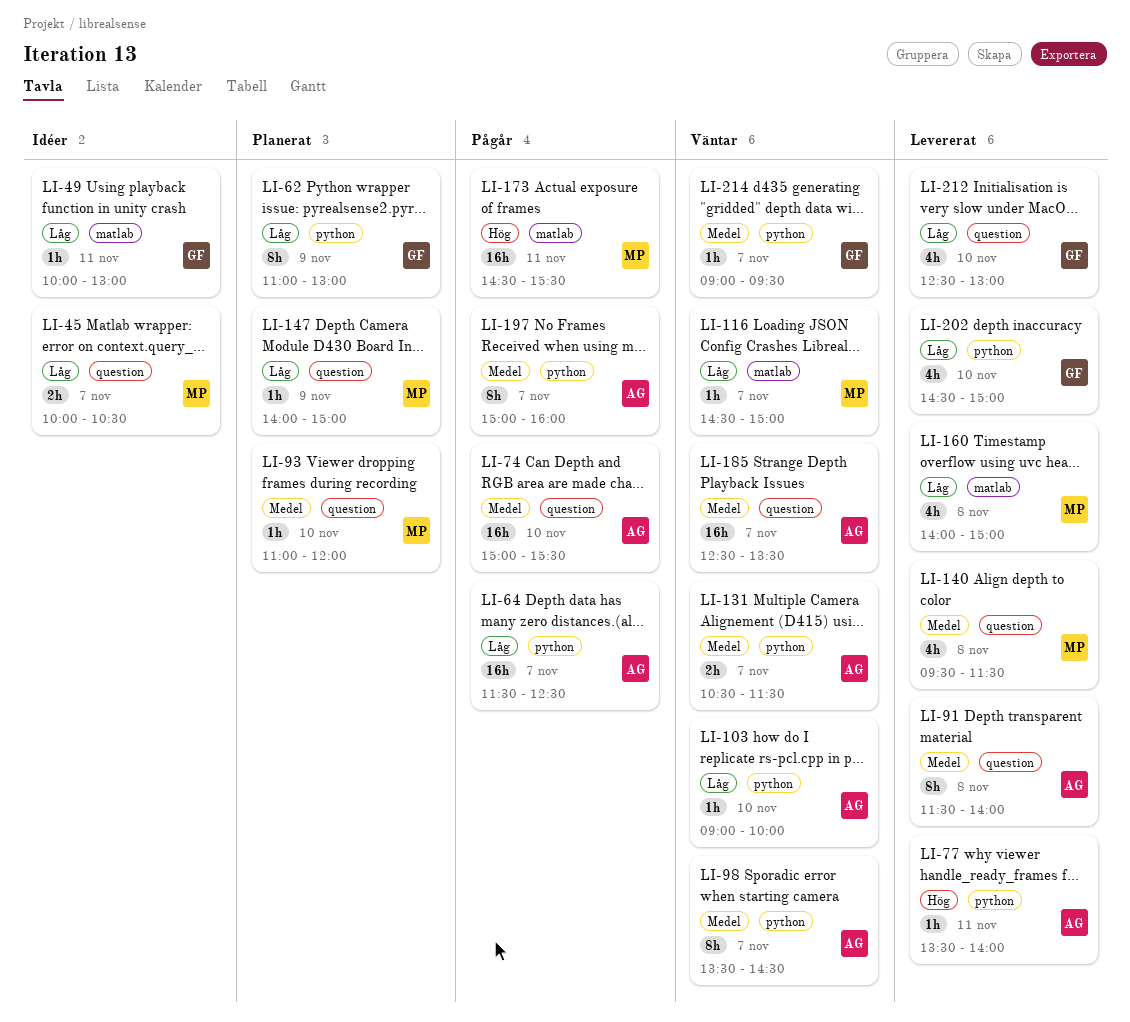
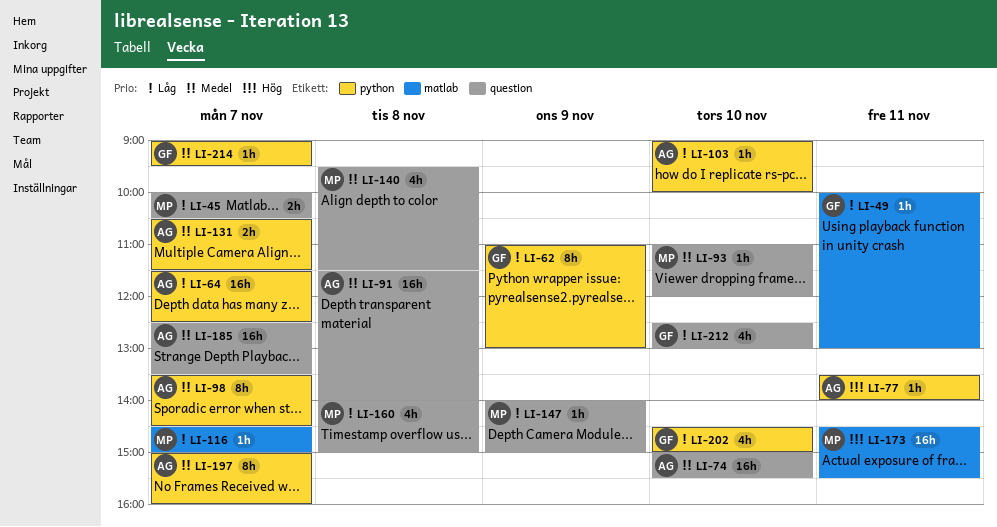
LI-91, estimate: 8h -> 16h
LI-160, label: matlab -> question

